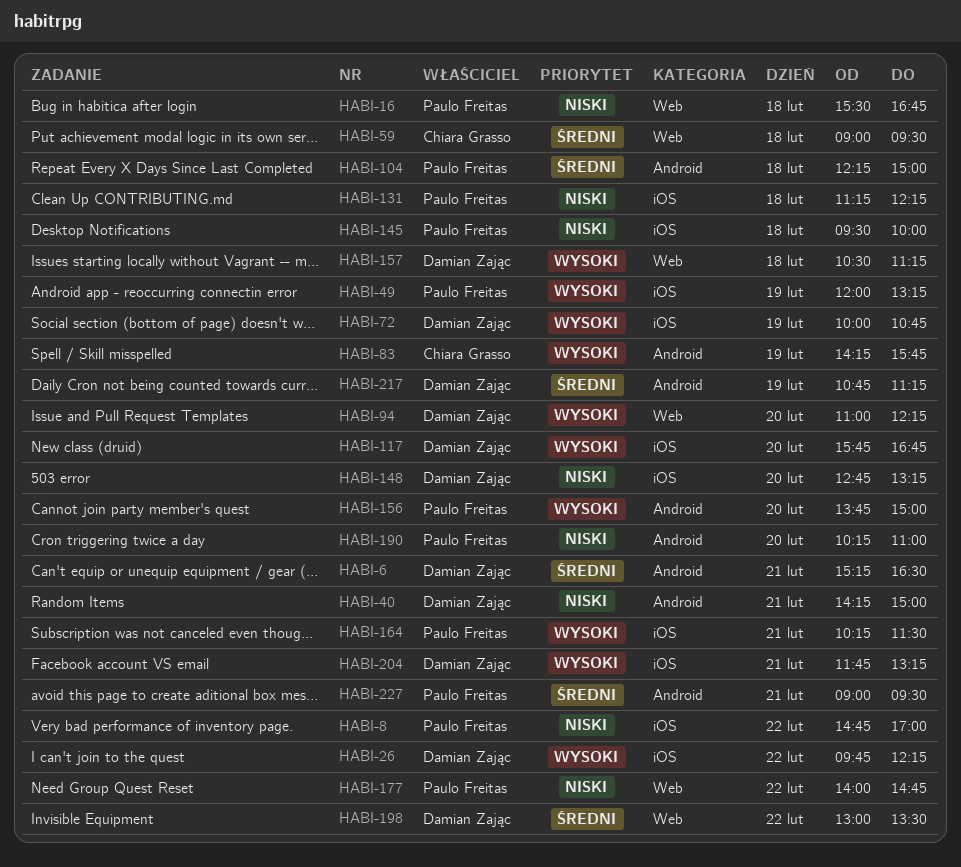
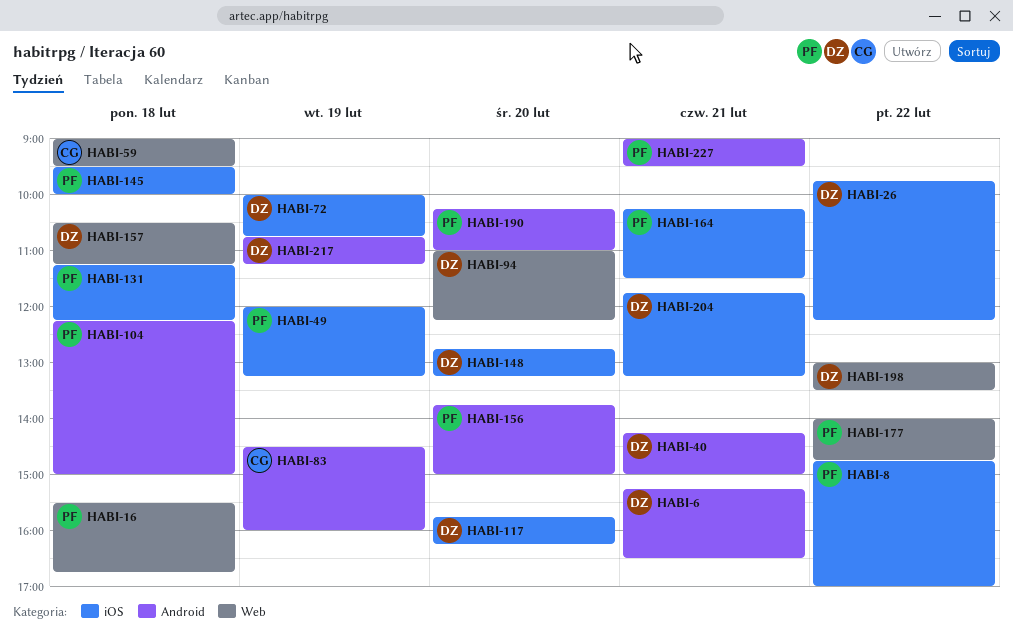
HABI-83, begins: 14:15 -> 14:30
HABI-83, ends: 15:45 -> 16:00
HABI-117, ends: 16:45 -> 16:15

